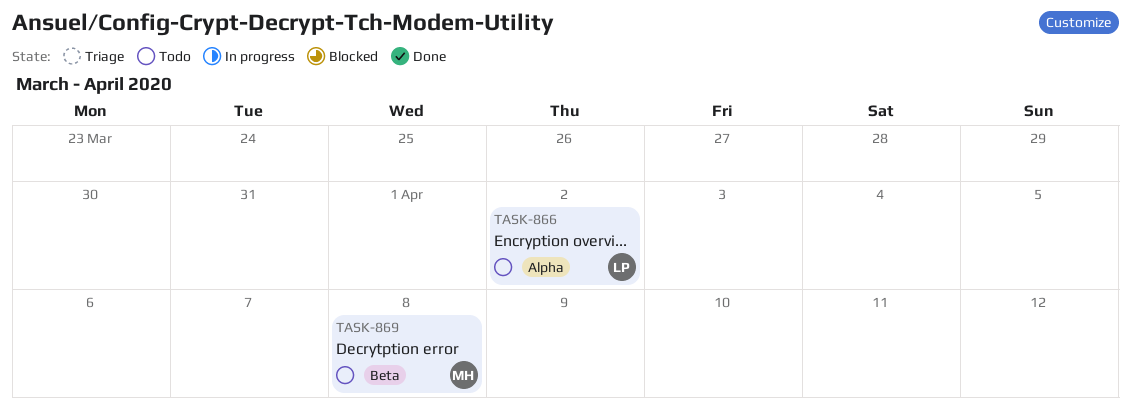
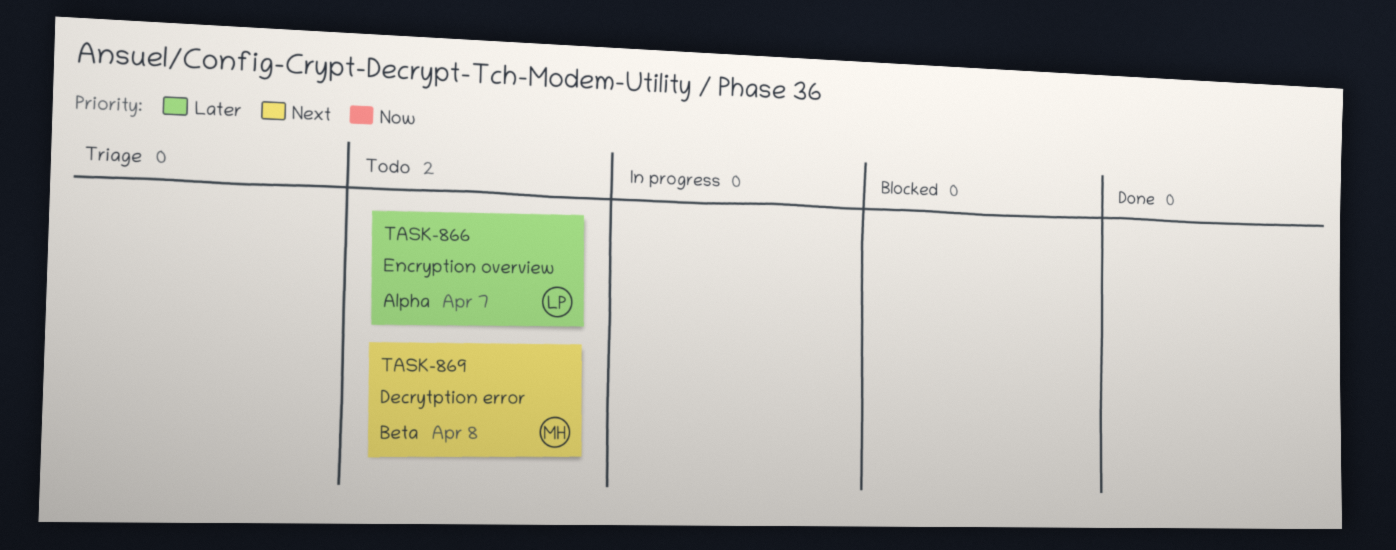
TASK-866, due: Apr 2 -> Apr 7

